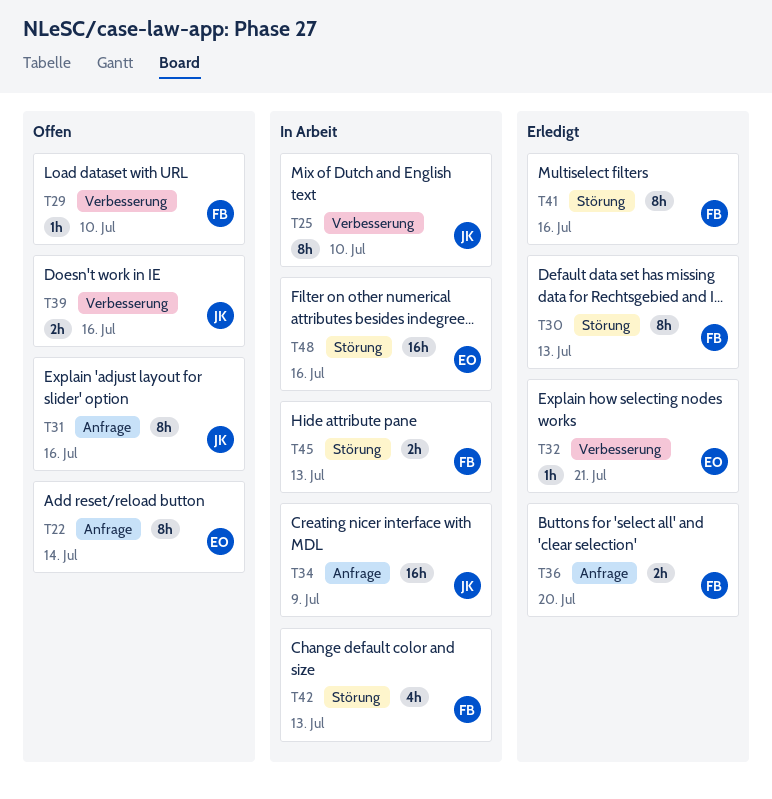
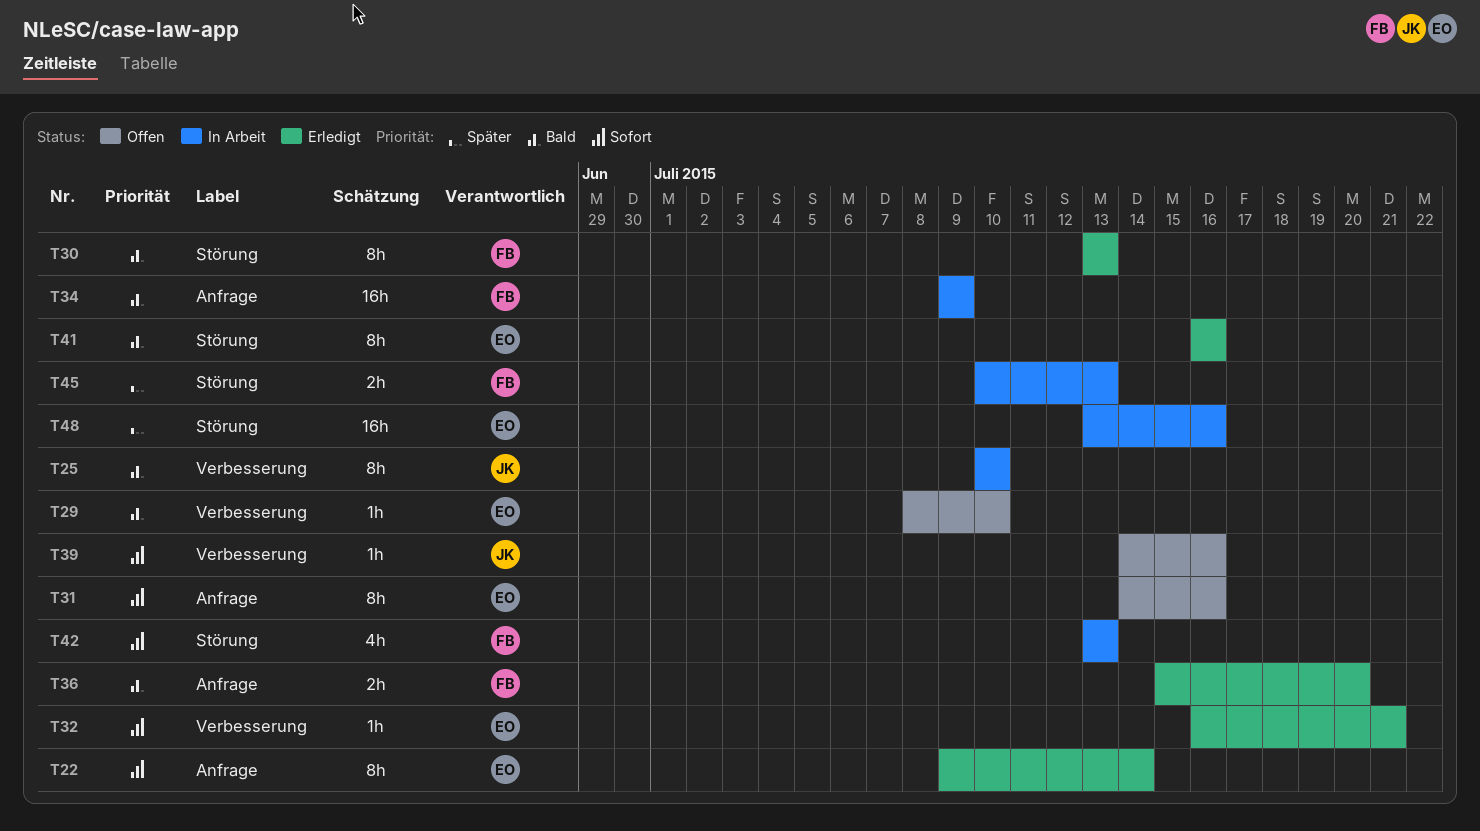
T22, status: Offen -> Erledigt
T29, owner: FB -> EO
T31, owner: JK -> EO
T34, owner: JK -> FB
T39, estimate: 2h -> 1h
T41, owner: FB -> EO

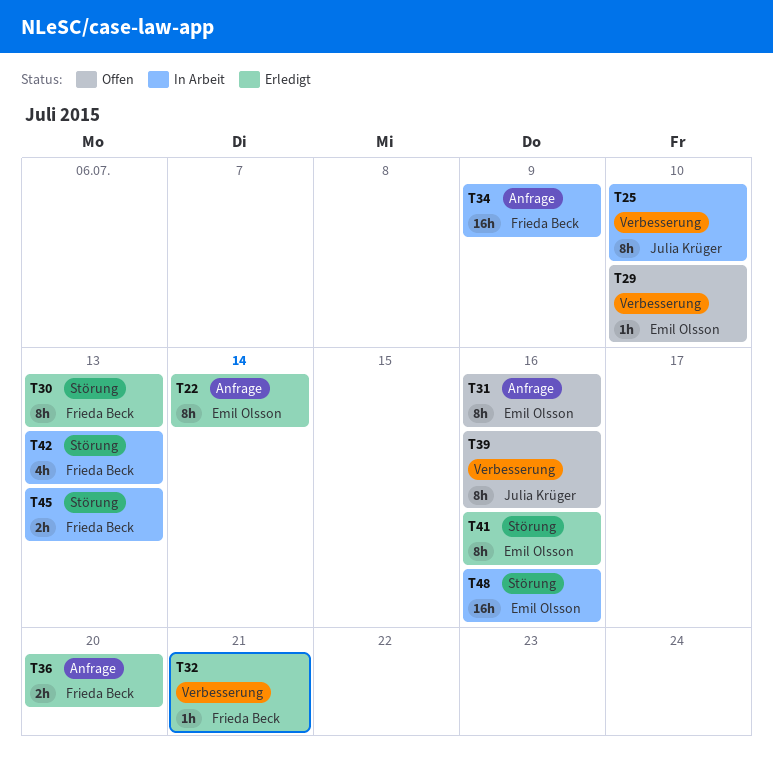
T32, owner: Emil Olsson -> Frieda Beck
T39, estimate: 1h -> 8h

